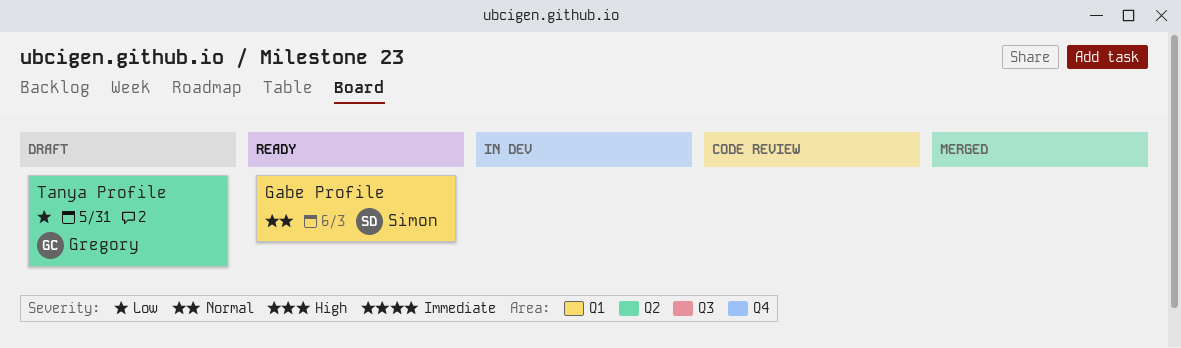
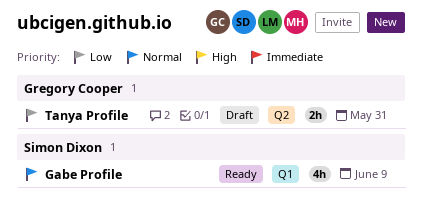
Gabe Profile, due: Jun 3 -> Jun 9

